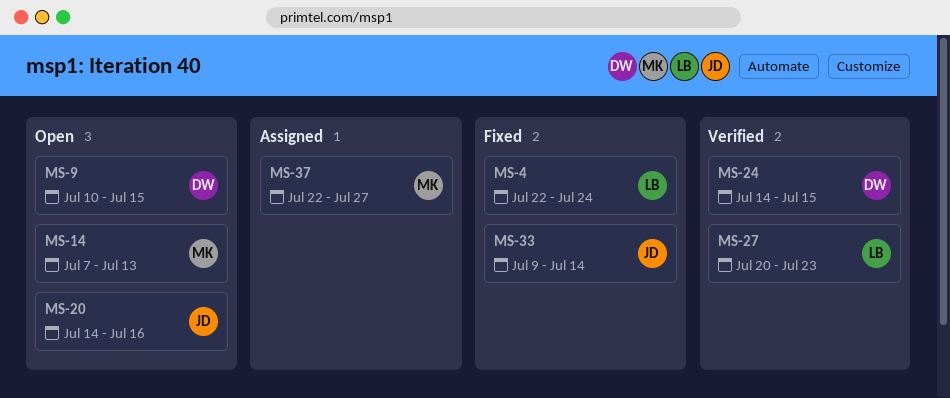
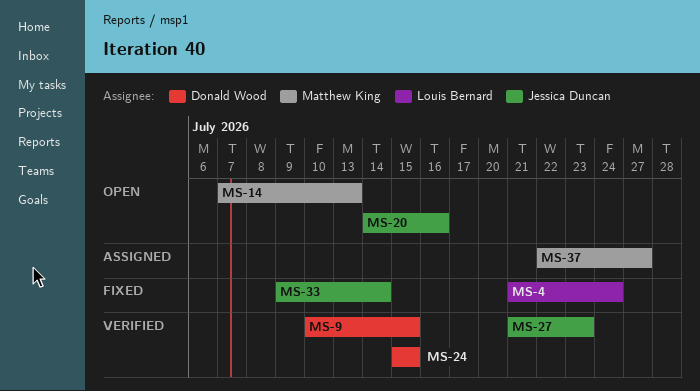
MS-4, start: Jul 22 -> Jul 21
MS-9, status: Open -> Verified
MS-24, start: Jul 14 -> Jul 15
MS-27, owner: Louis Bernard -> Jessica Duncan
MS-27, start: Jul 20 -> Jul 21

